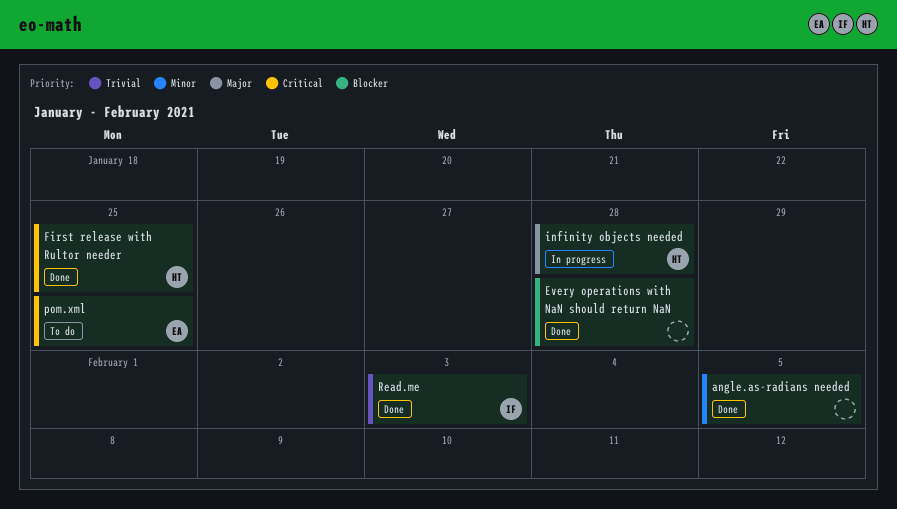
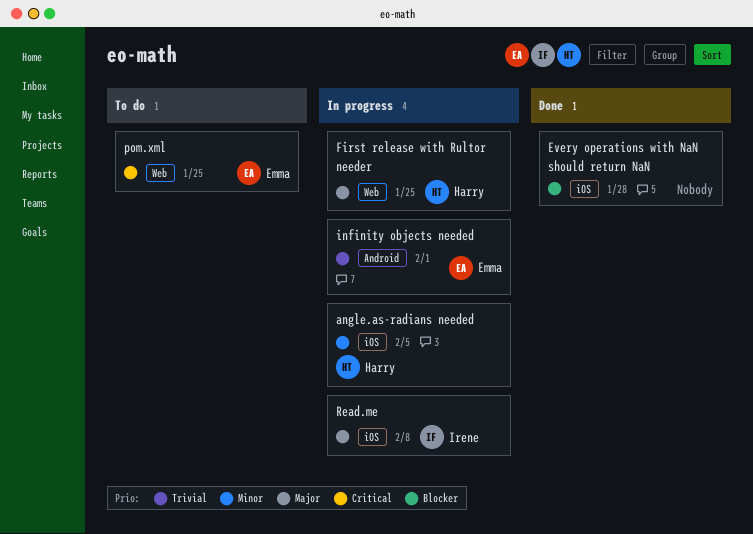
angle.as-radians needed, status: Done -> In progress
angle.as-radians needed, owner: none -> Harry
First release with Rultor needer, status: Done -> In progress
First release with Rultor needer, priority: Critical -> Major
infinity objects needed, owner: Harry -> Emma
infinity objects needed, priority: Major -> Trivial
infinity objects needed, due: Jan 28 -> Feb 1
Read.me, status: Done -> In progress
Read.me, priority: Trivial -> Major
Read.me, due: Feb 3 -> Feb 8

